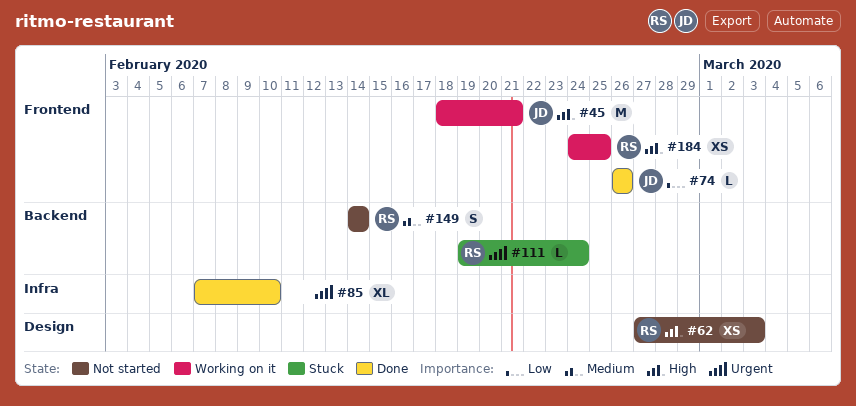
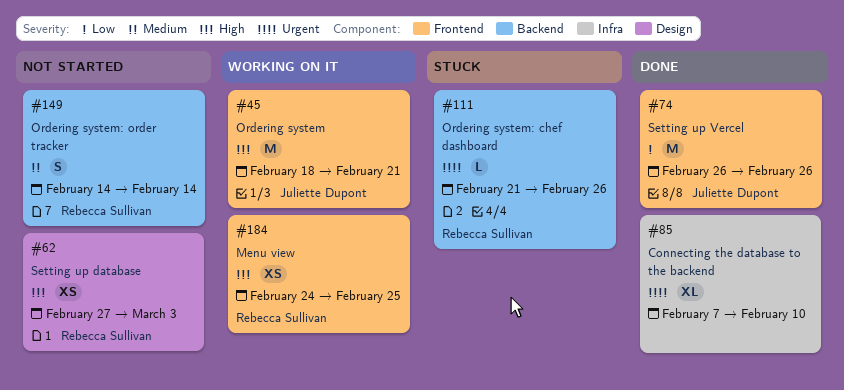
#74, estimate: L -> M
#111, start: Feb 19 -> Feb 21
#111, due: Feb 24 -> Feb 26

